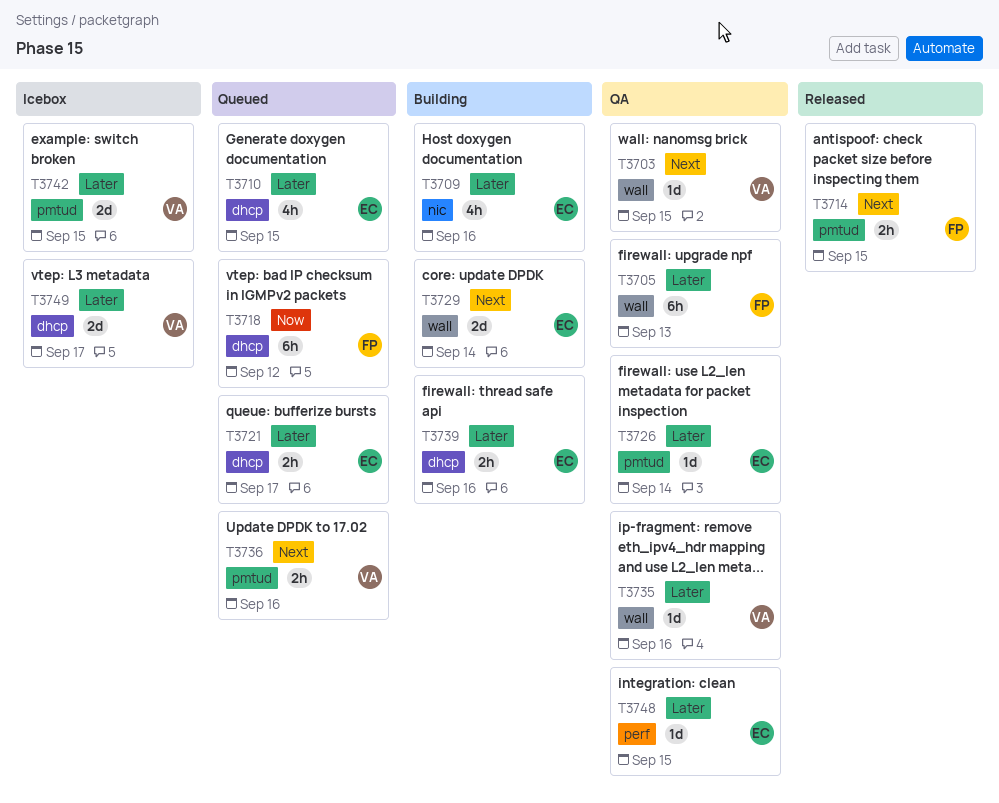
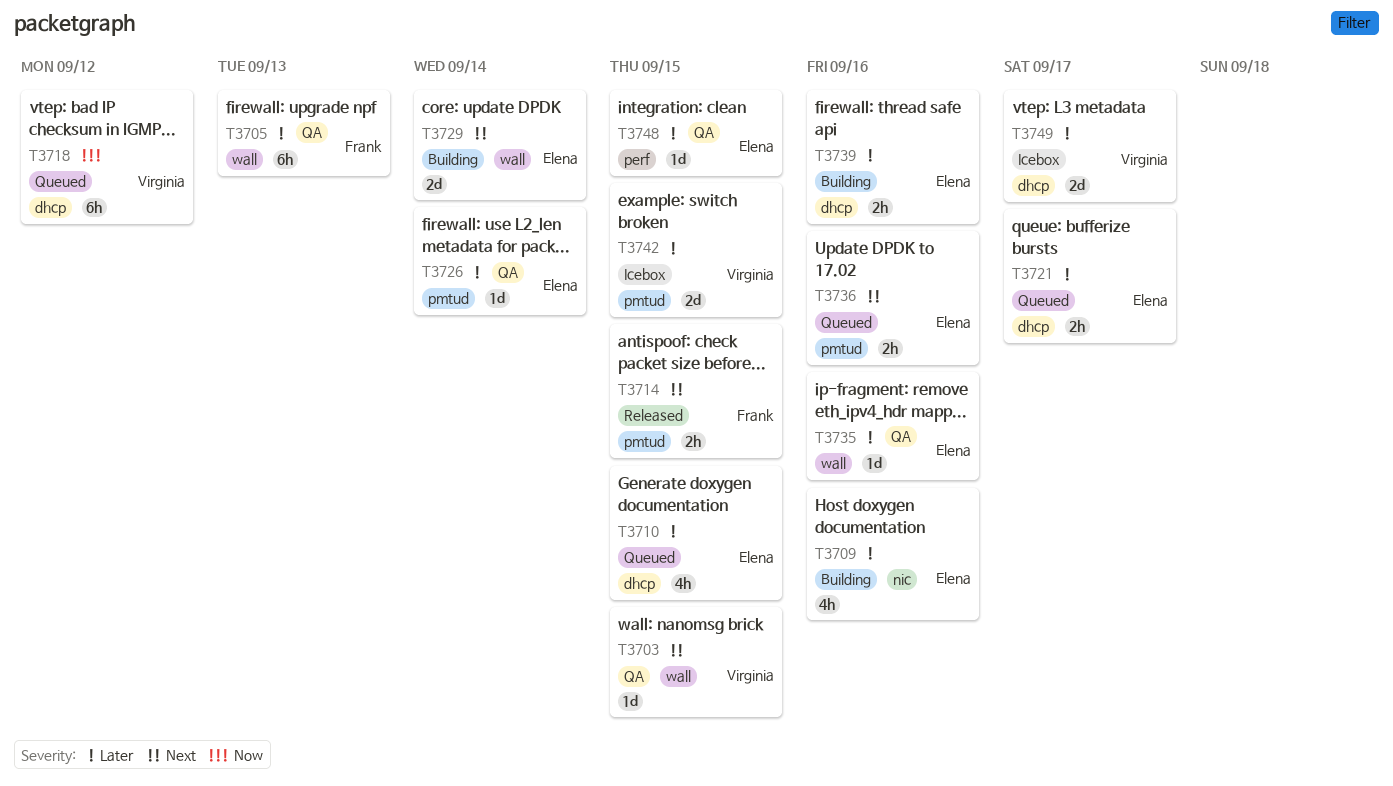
T3718, owner: Frank -> Virginia
T3735, owner: Virginia -> Elena
T3736, owner: Virginia -> Elena

